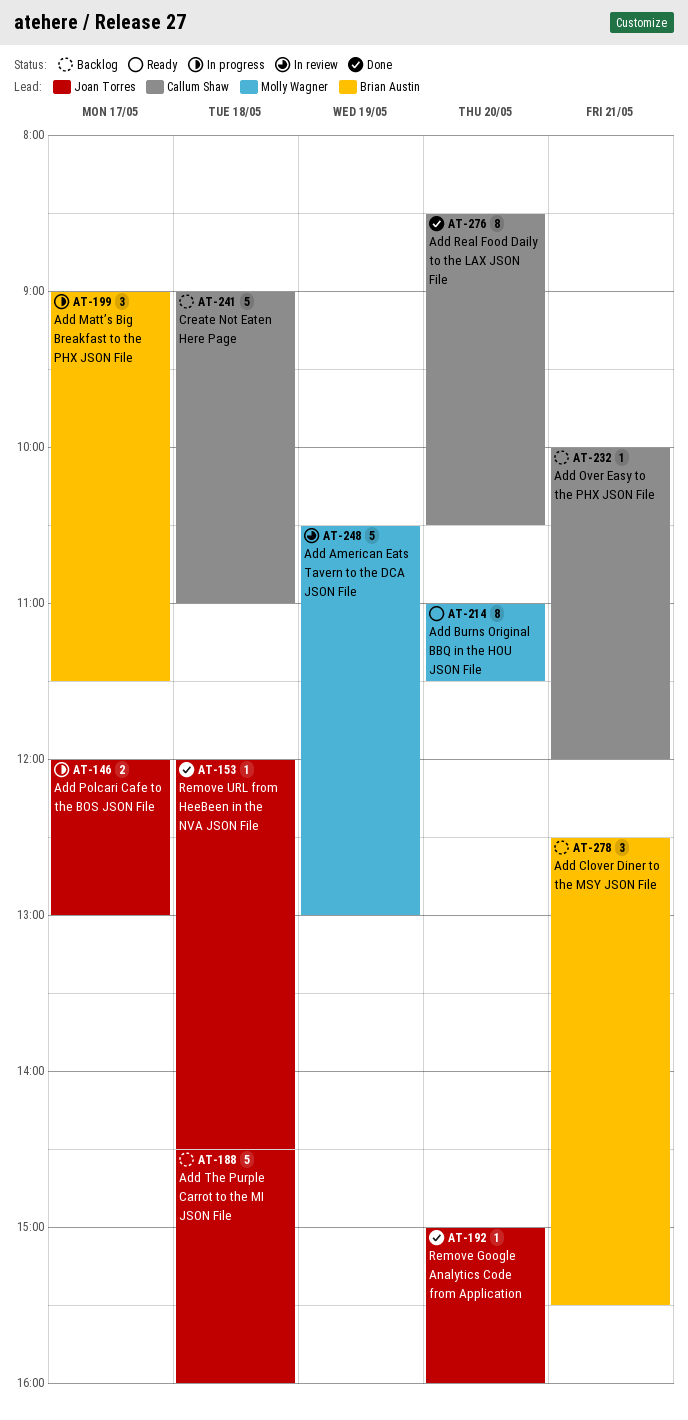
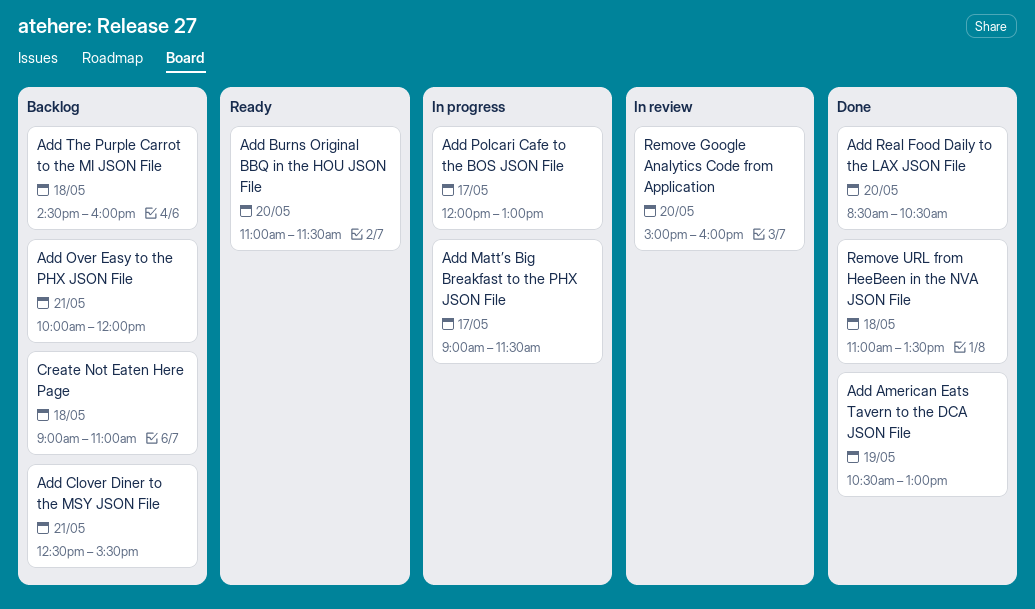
Add American Eats Tavern to the DCA JSON File, status: In review -> Done
Remove Google Analytics Code from Application, status: Done -> In review
Remove URL from HeeBeen in the NVA JSON File, begins: 12:00 -> 11:00
Remove URL from HeeBeen in the NVA JSON File, ends: 14:30 -> 13:30

